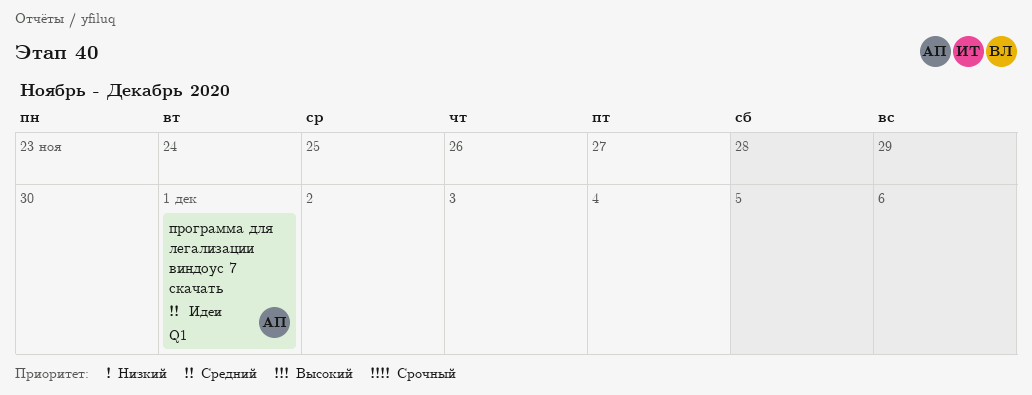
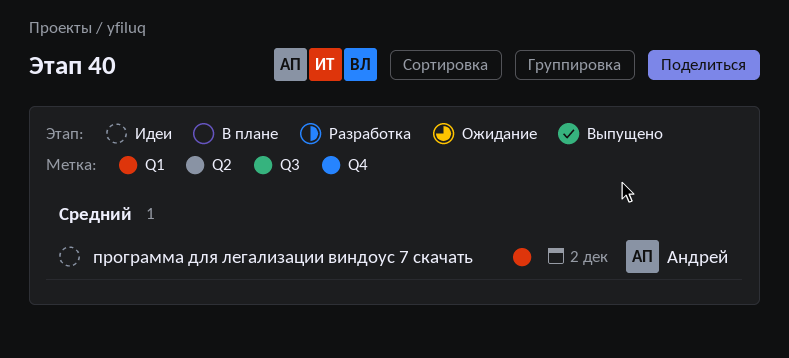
программа для легализации виндоус 7 скачать, due: Dec 1 -> Dec 2

